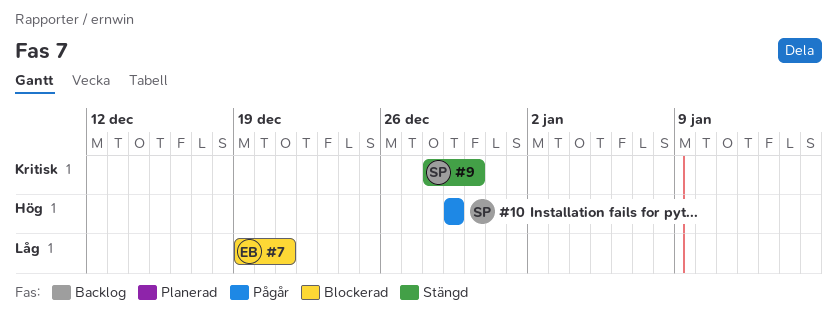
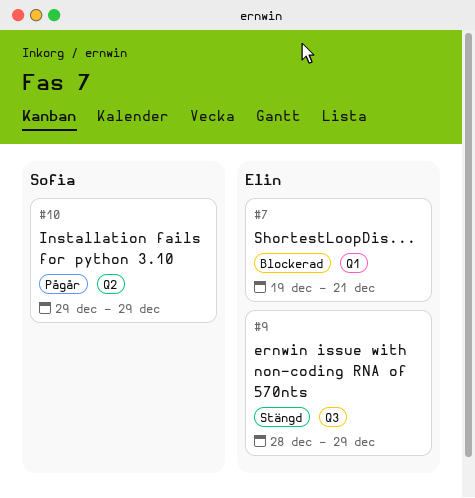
#9, owner: Sofia -> Elin
#9, due: Dec 30 -> Dec 29

